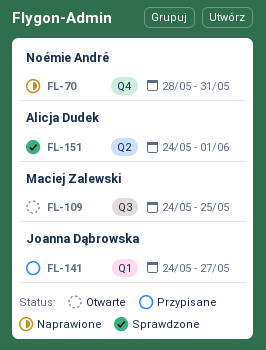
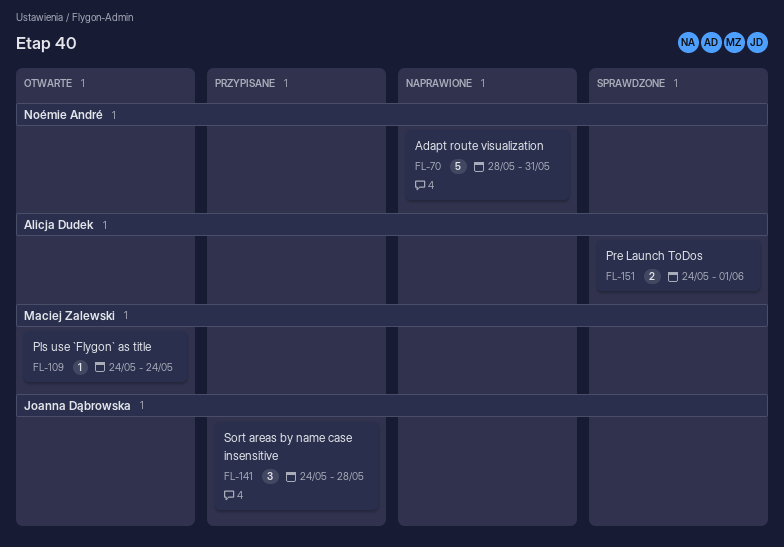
FL-109, due: May 25 -> May 24
FL-141, due: May 27 -> May 28

